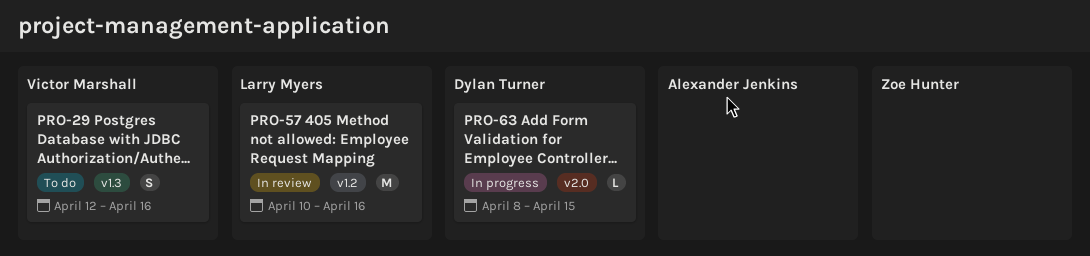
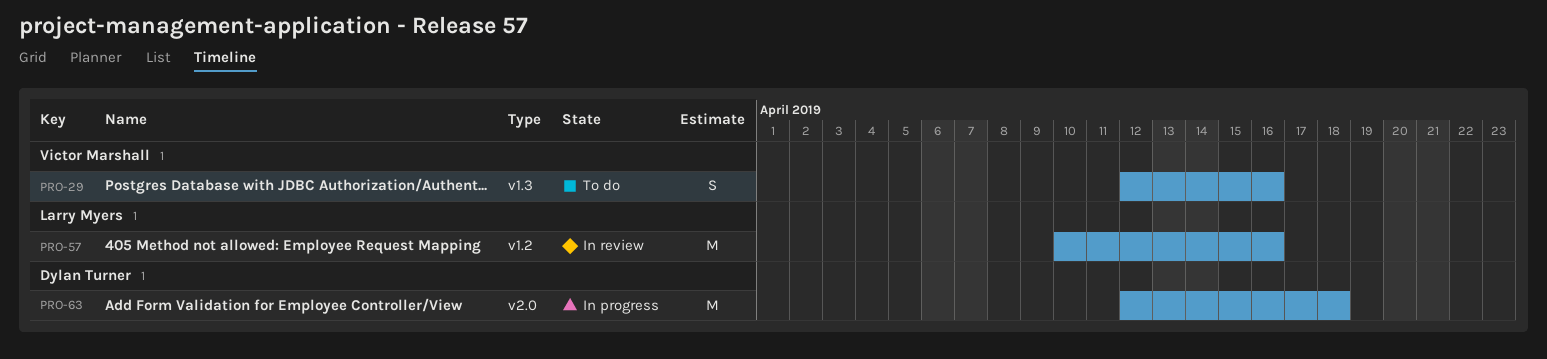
PRO-63, estimate: L -> M
PRO-63, start: Apr 8 -> Apr 12
PRO-63, due: Apr 15 -> Apr 18

